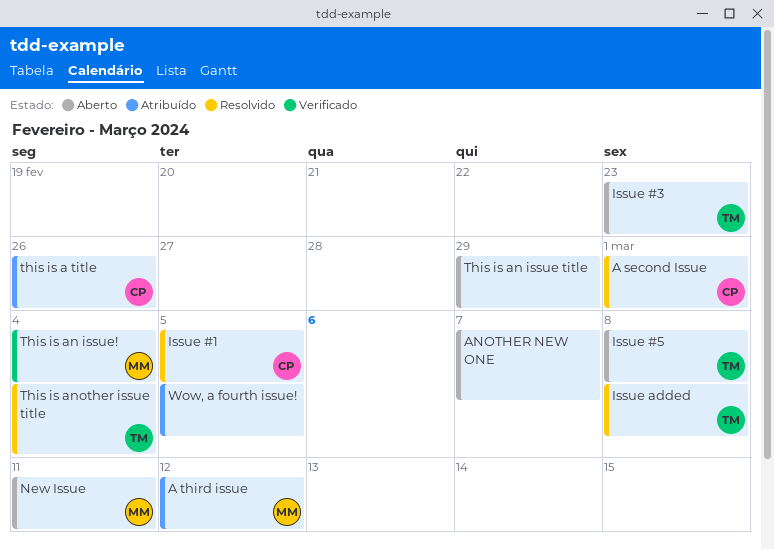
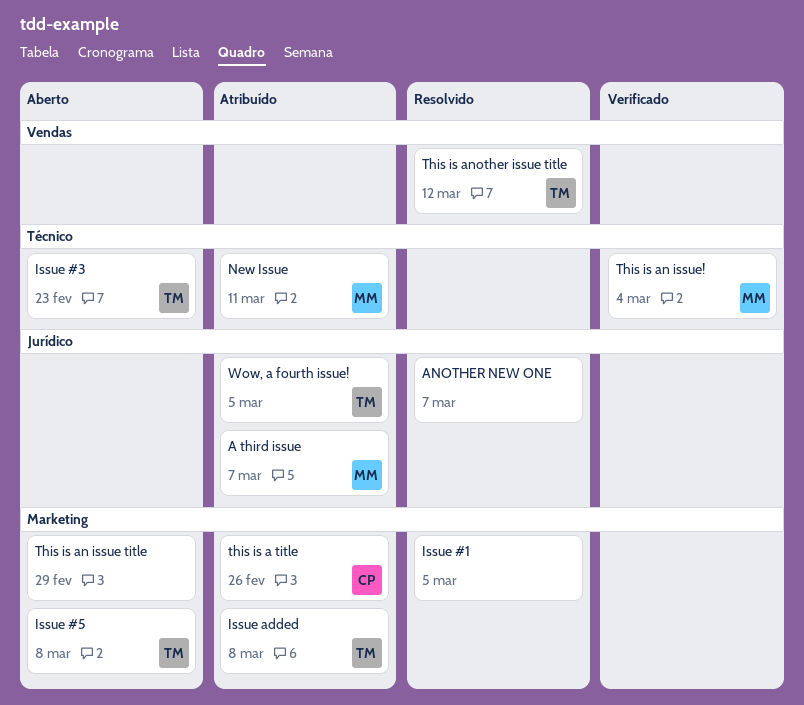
A second Issue: present -> none
A third issue, due: Mar 12 -> Mar 7
ANOTHER NEW ONE, status: Aberto -> Resolvido
Issue #1, owner: CP -> none
Issue added, status: Resolvido -> Atribuído
New Issue, status: Aberto -> Atribuído
This is another issue title, due: Mar 4 -> Mar 12
Wow, a fourth issue!, owner: none -> TM

